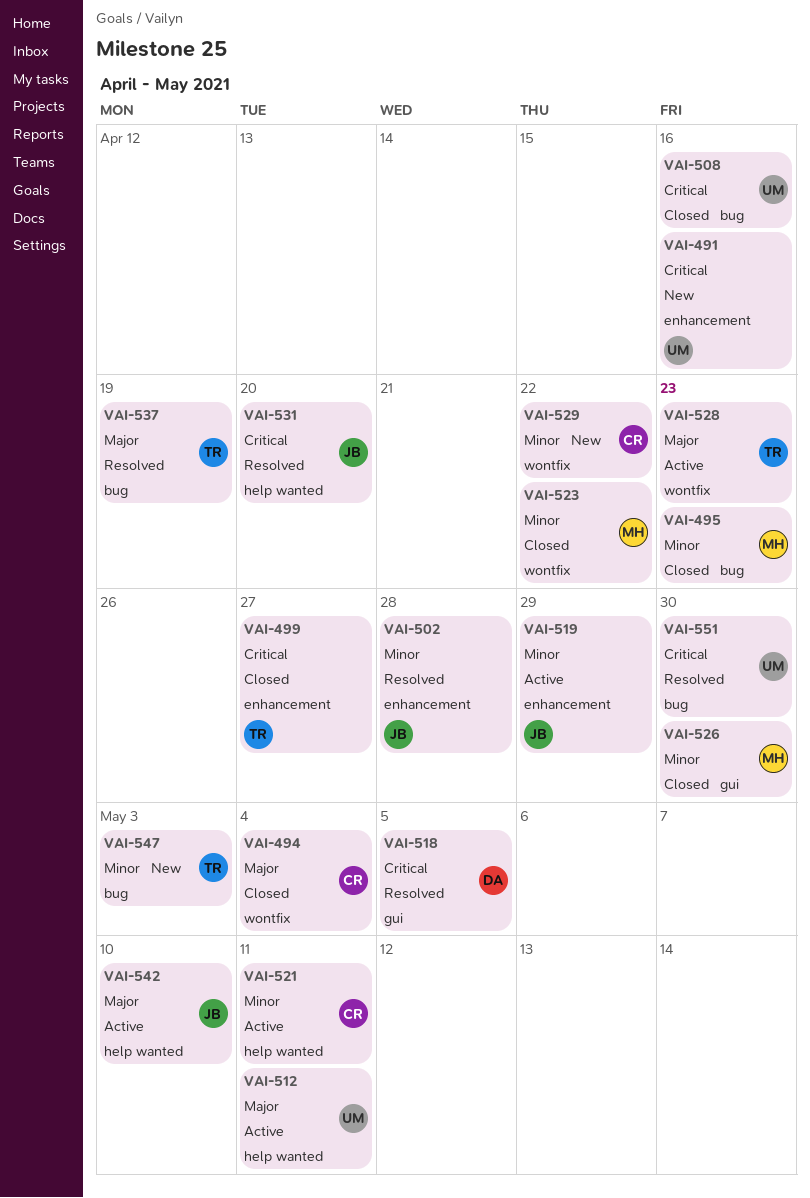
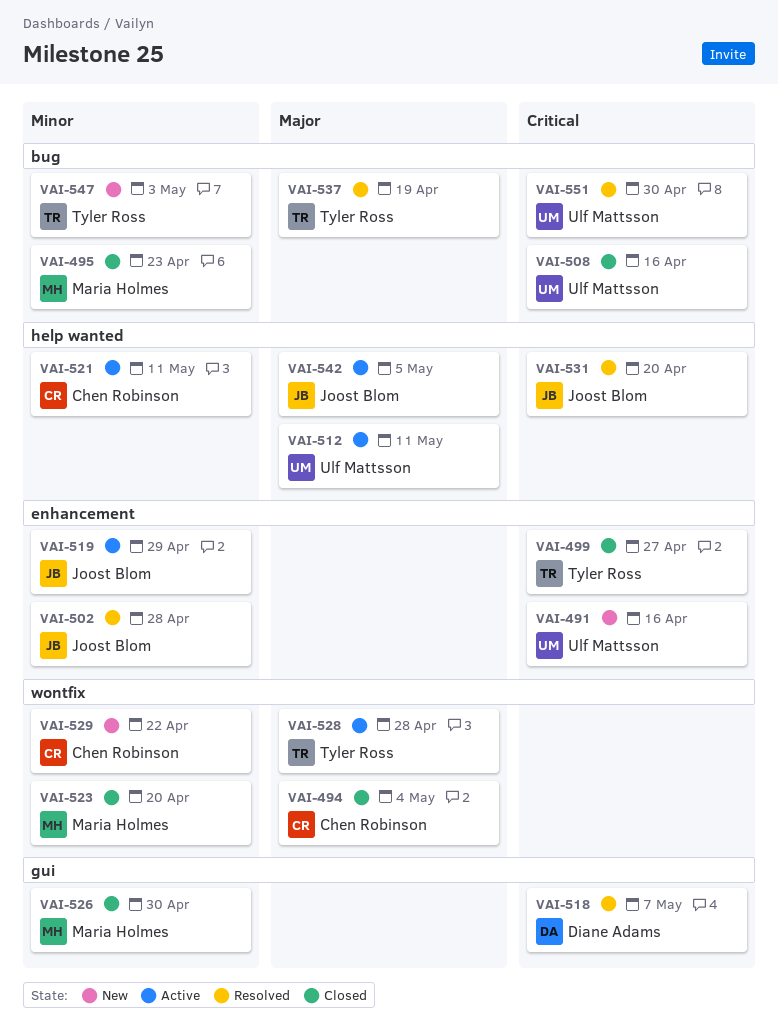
VAI-518, due: May 5 -> May 7
VAI-523, due: Apr 22 -> Apr 20
VAI-528, due: Apr 23 -> Apr 28
VAI-542, due: May 10 -> May 5

